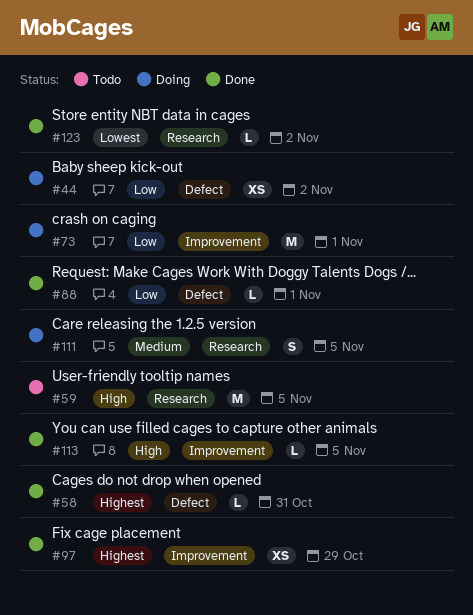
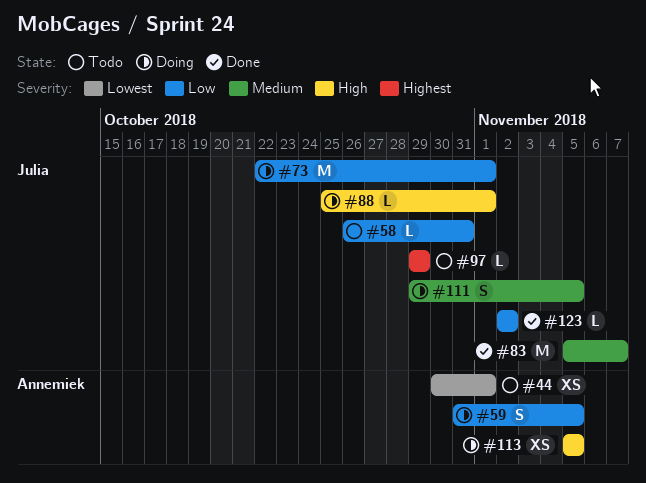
#44, status: Doing -> Todo
#44, priority: Low -> Lowest
#44, due: Nov 2 -> Nov 1
#58, status: Done -> Todo
#58, priority: Highest -> Low
#59, status: Todo -> Doing
#59, priority: High -> Low
#59, estimate: M -> S
#83: none -> present
#88, status: Done -> Doing
#88, priority: Low -> High
#97, status: Done -> Todo
#97, estimate: XS -> L
#113, status: Done -> Doing
#113, estimate: L -> XS
#123, priority: Lowest -> Low

